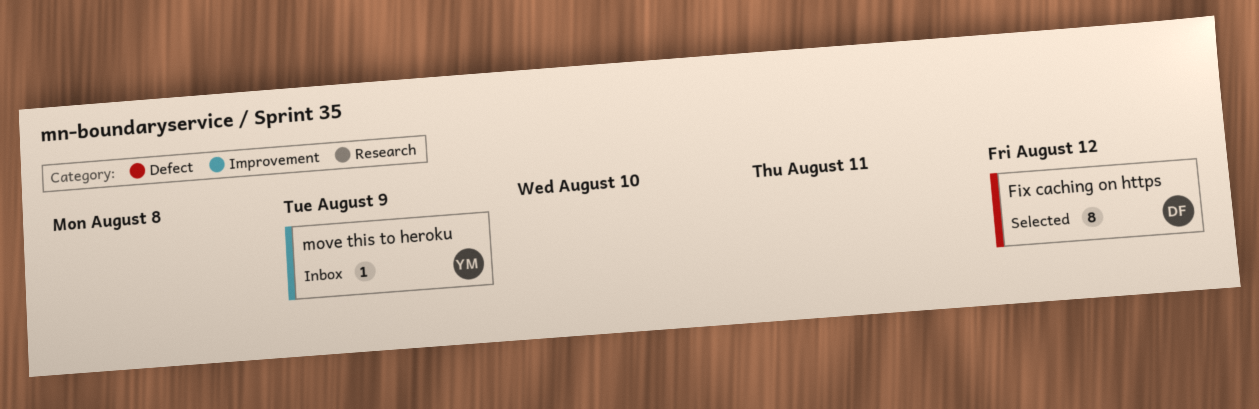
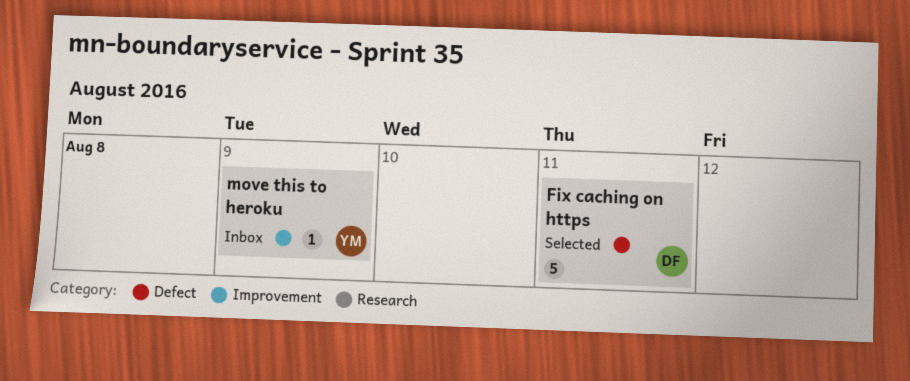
Fix caching on https, estimate: 8 -> 5
Fix caching on https, due: Aug 12 -> Aug 11

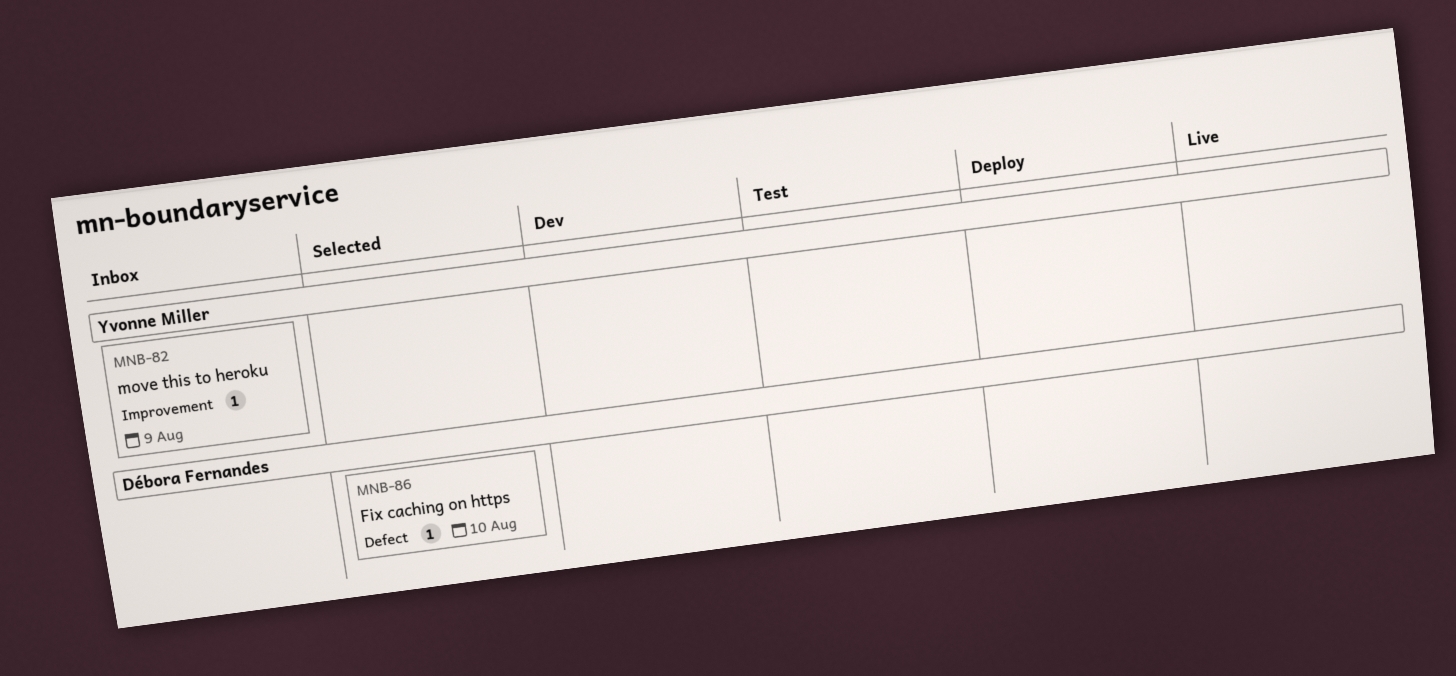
Fix caching on https, estimate: 5 -> 1
Fix caching on https, due: Aug 11 -> Aug 10

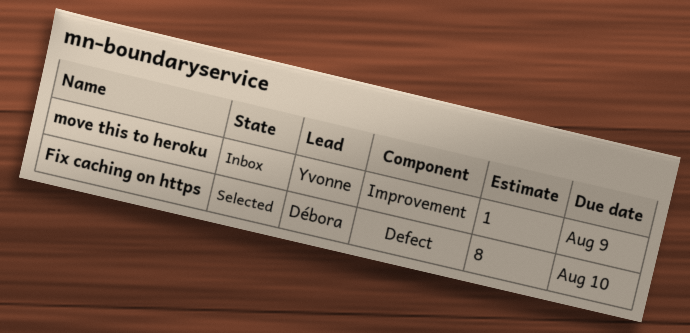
Fix caching on https, estimate: 1 -> 8

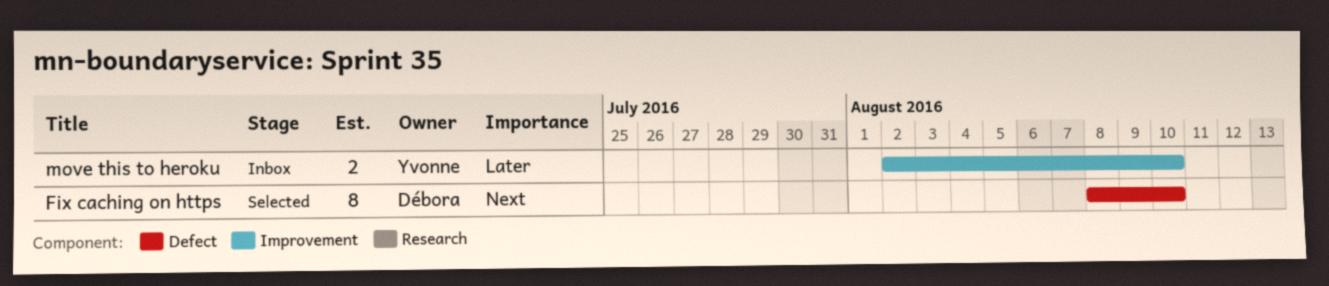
move this to heroku, estimate: 1 -> 2
move this to heroku, due: Aug 9 -> Aug 10

